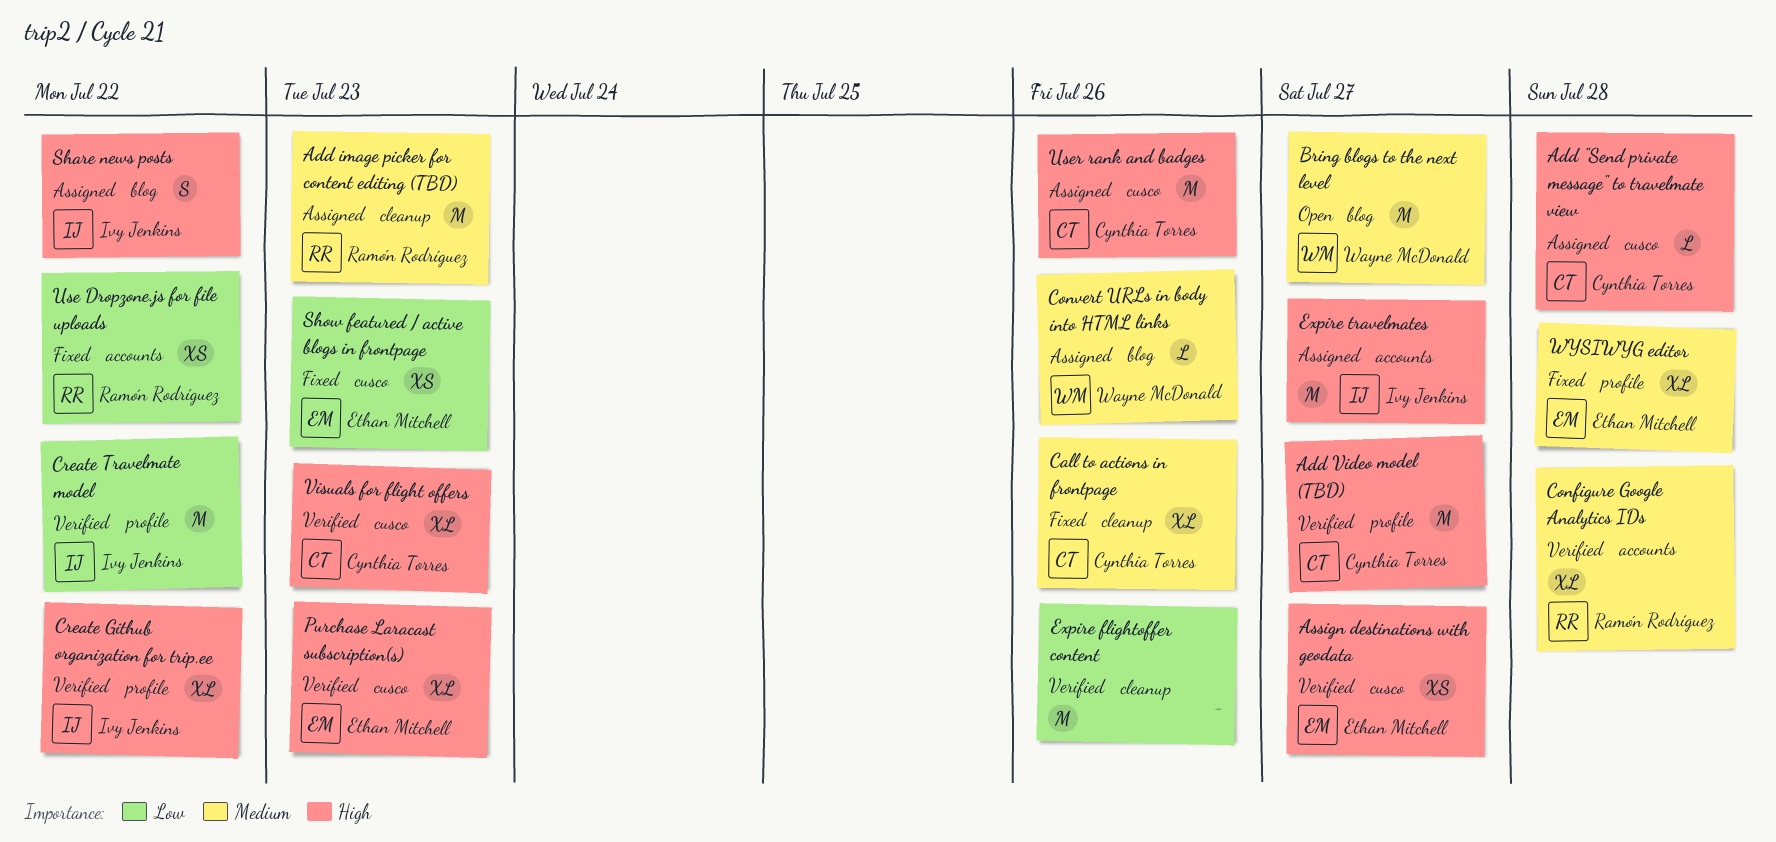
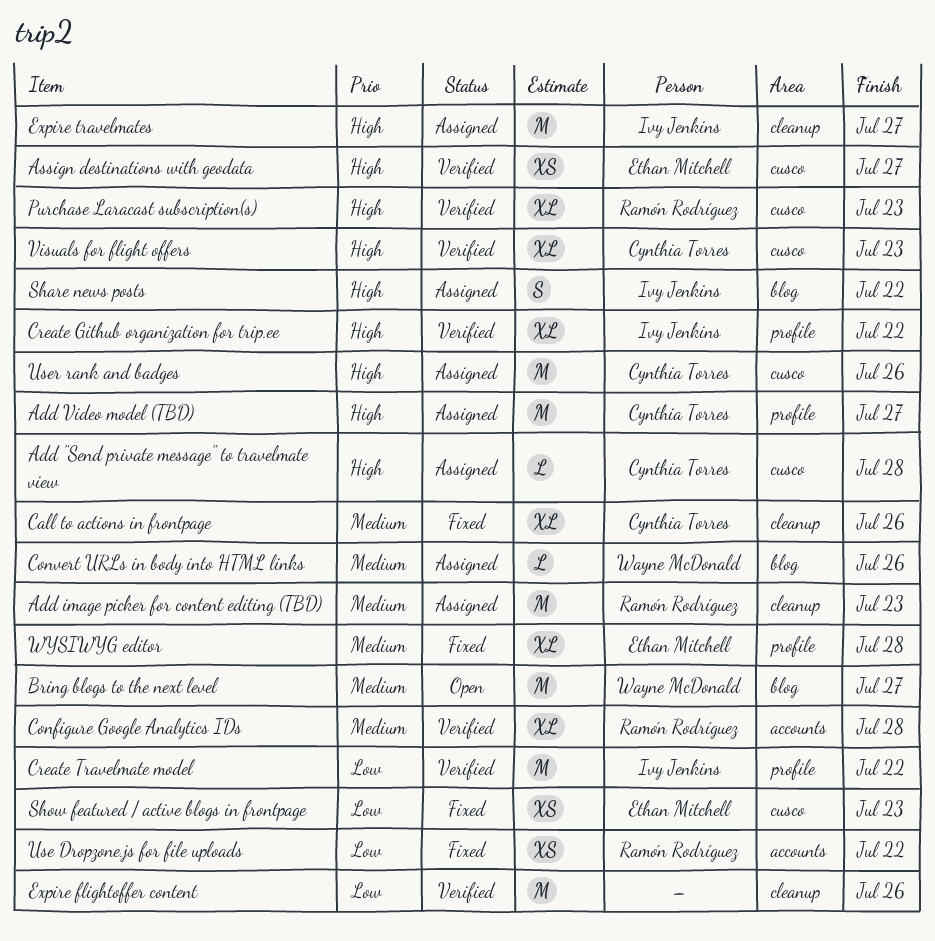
Add Video model (TBD), status: Verified -> Assigned
Expire travelmates, label: accounts -> cleanup
Purchase Laracast subscription(s), owner: Ethan Mitchell -> Ramón Rodríguez

